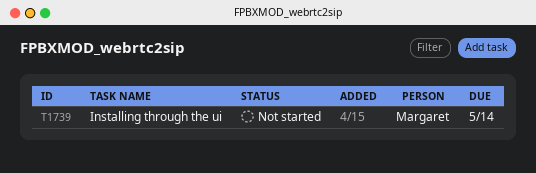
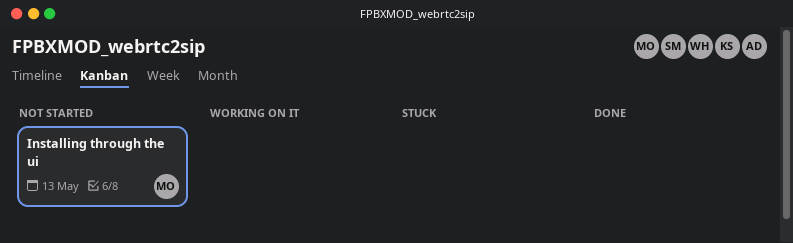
Installing through the ui, due: May 14 -> May 13

